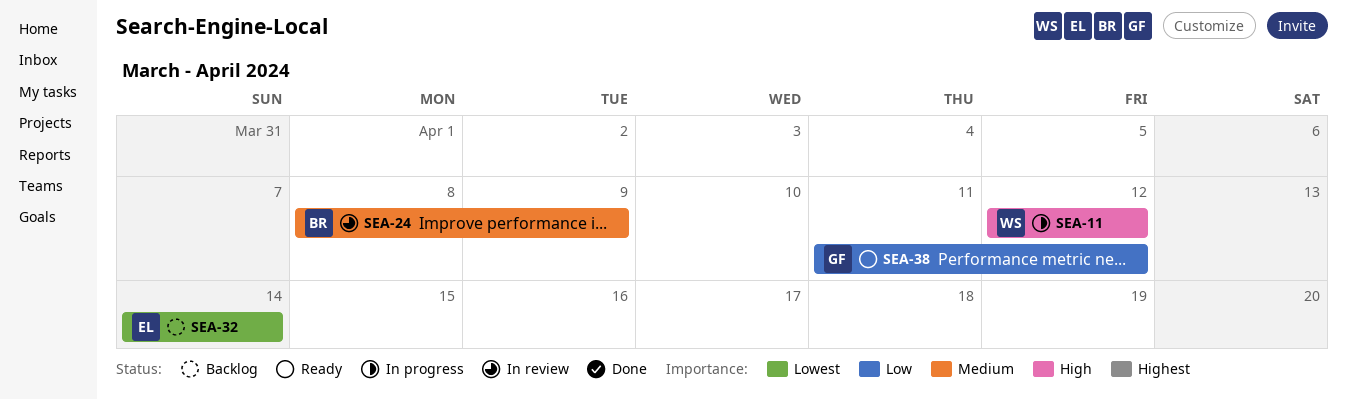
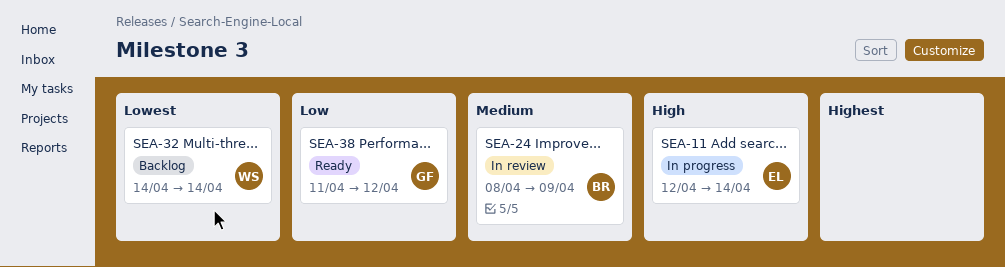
SEA-11, owner: WS -> EL
SEA-11, due: Apr 12 -> Apr 14
SEA-32, owner: EL -> WS

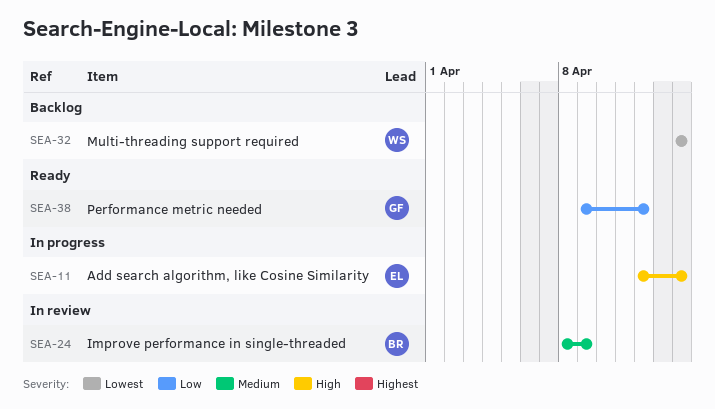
SEA-38, start: Apr 11 -> Apr 9

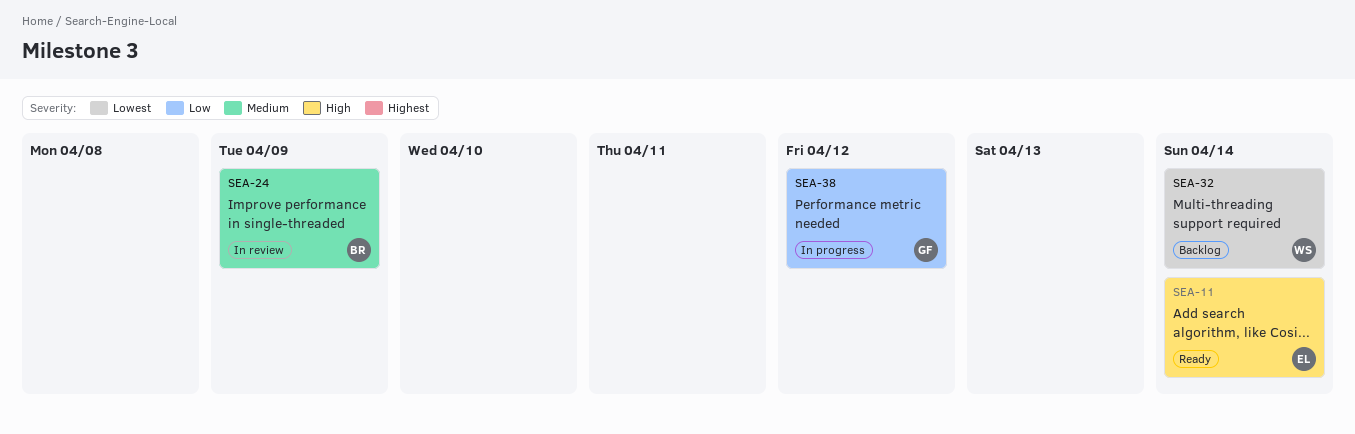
SEA-11, status: In progress -> Ready
SEA-38, status: Ready -> In progress

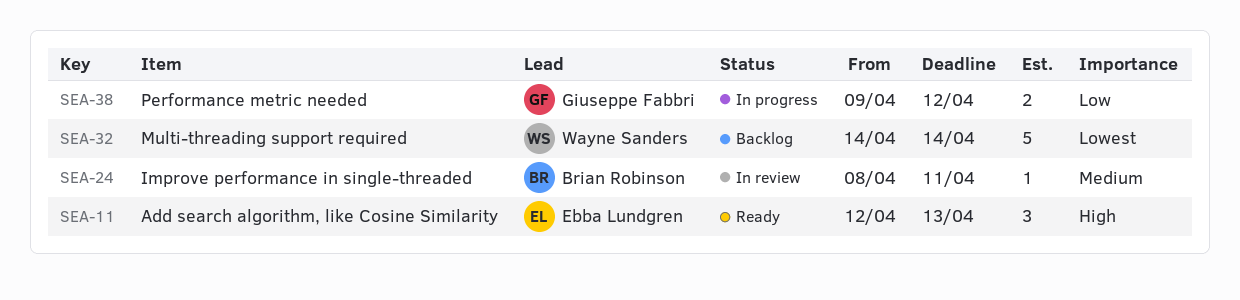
SEA-11, due: Apr 14 -> Apr 13
SEA-24, due: Apr 9 -> Apr 11

